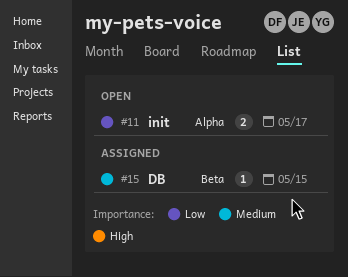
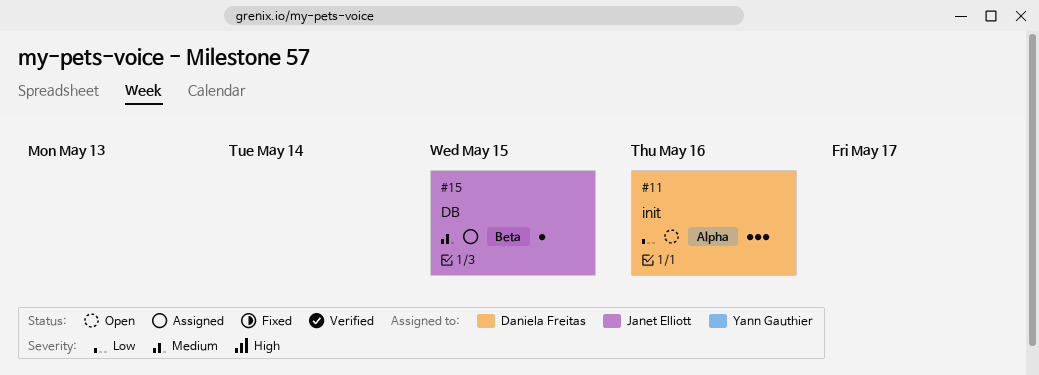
#11, estimate: 2 -> 3
#11, due: May 17 -> May 16

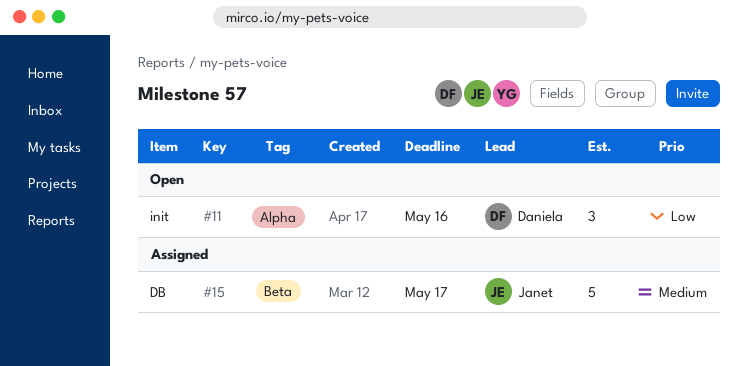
#15, estimate: 1 -> 5
#15, due: May 15 -> May 17

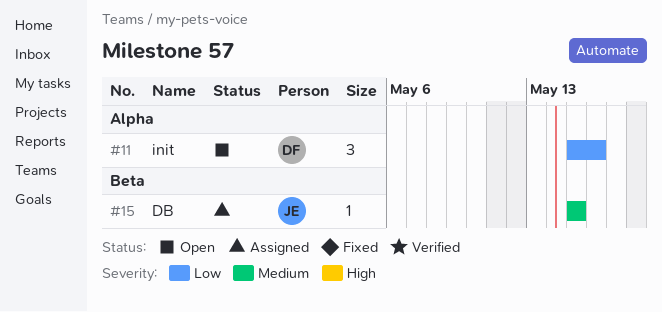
#15, estimate: 5 -> 1
#15, due: May 17 -> May 15

